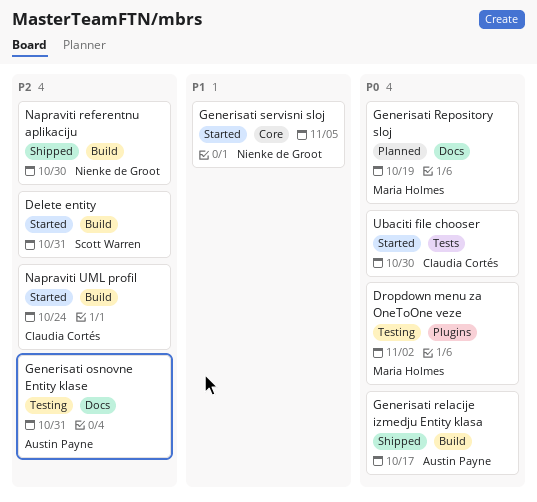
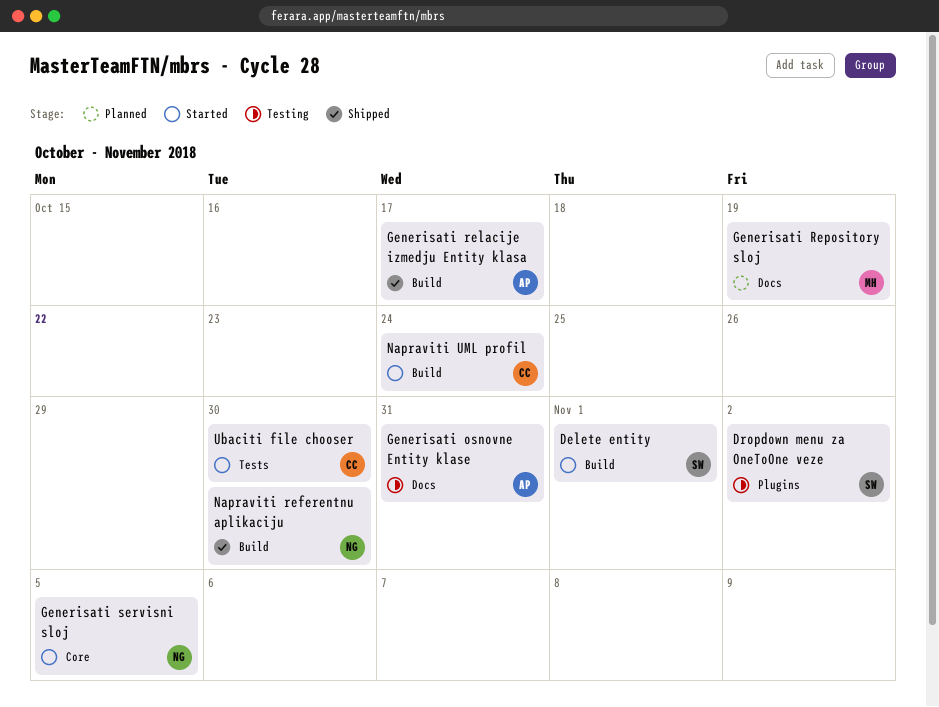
Delete entity, due: Oct 31 -> Nov 1
Dropdown menu za OneToOne veze, owner: Maria Holmes -> Scott Warren

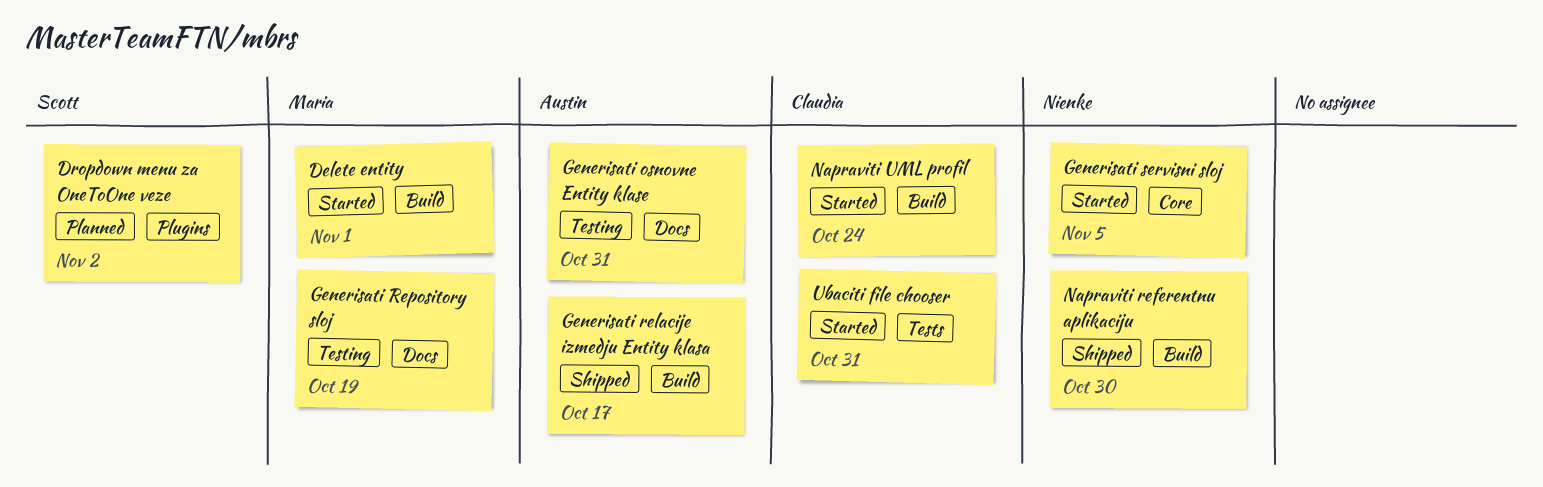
Delete entity, owner: Scott -> Maria
Dropdown menu za OneToOne veze, status: Testing -> Planned
Generisati Repository sloj, status: Planned -> Testing
Ubaciti file chooser, due: Oct 30 -> Oct 31

